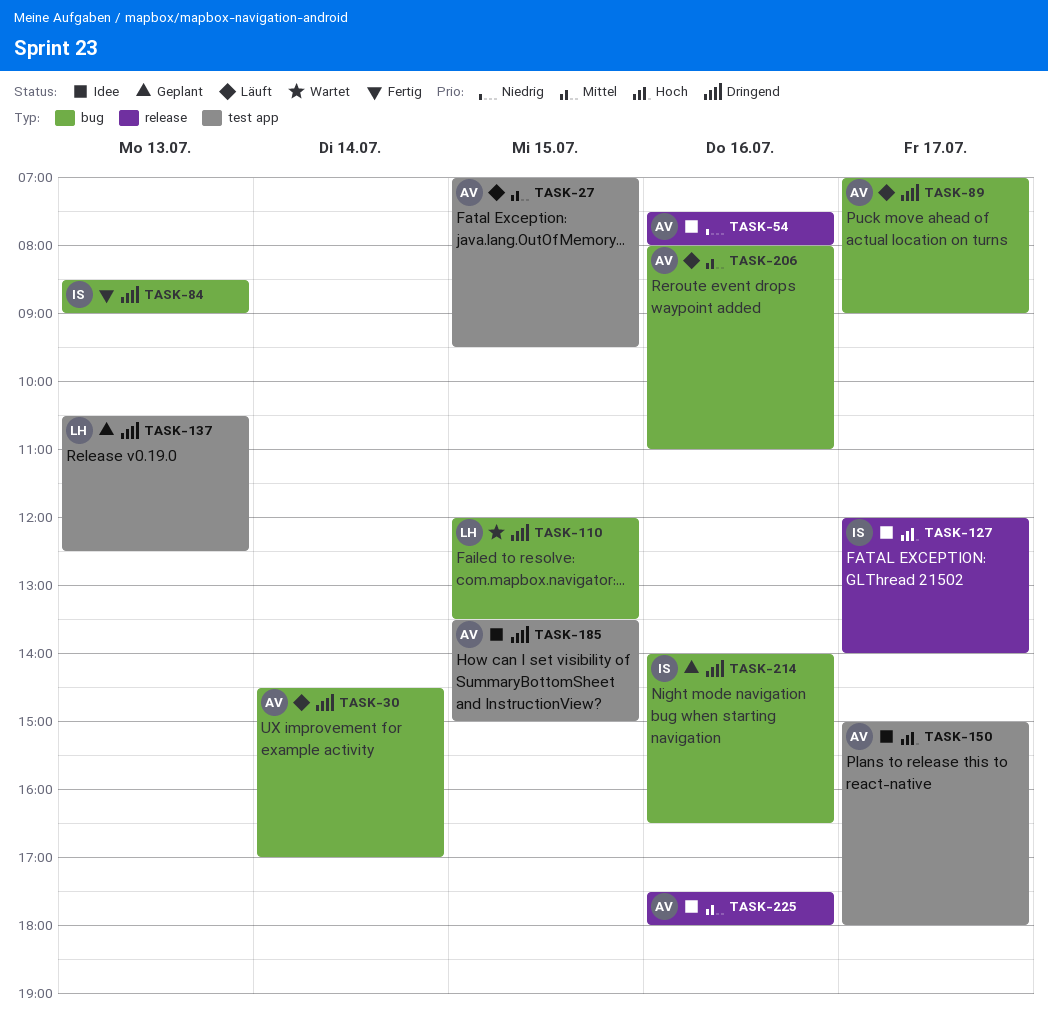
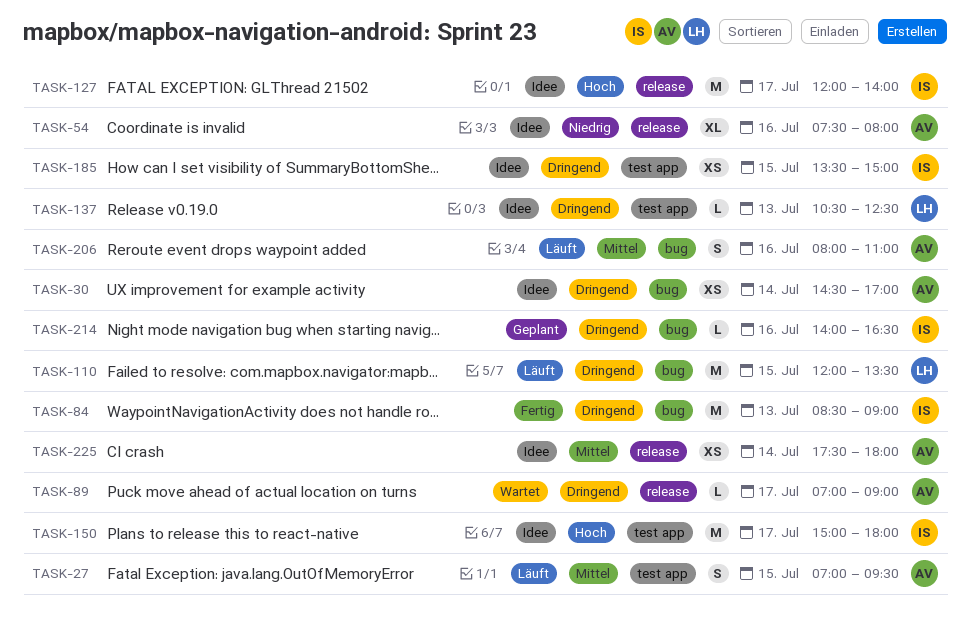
TASK-30, status: Läuft -> Idee
TASK-89, status: Läuft -> Wartet
TASK-89, label: bug -> release
TASK-110, status: Wartet -> Läuft
TASK-137, status: Geplant -> Idee
TASK-150, owner: AV -> IS
TASK-185, owner: AV -> IS
TASK-225, day: Jul 16 -> Jul 14

